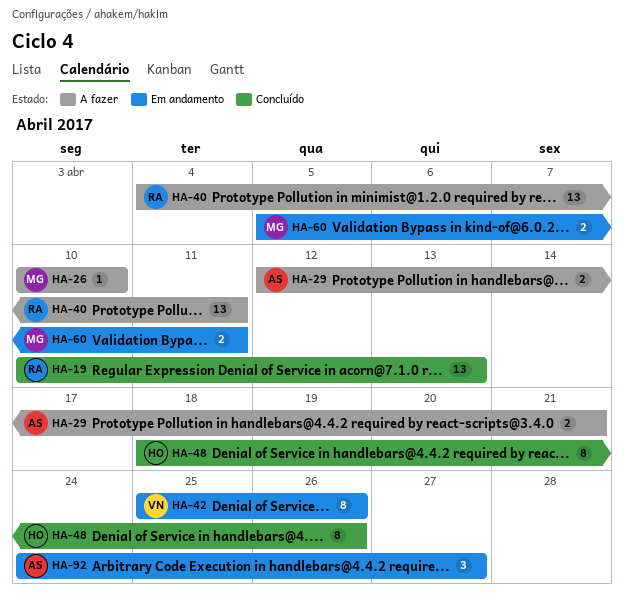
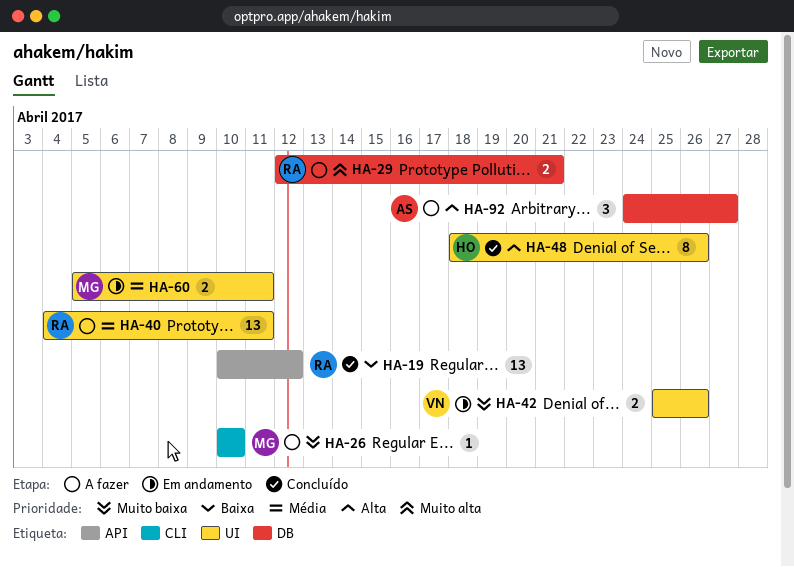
HA-19, due: Apr 13 -> Apr 12
HA-29, owner: AS -> RA
HA-42, estimate: 8 -> 2
HA-92, status: Em andamento -> A fazer

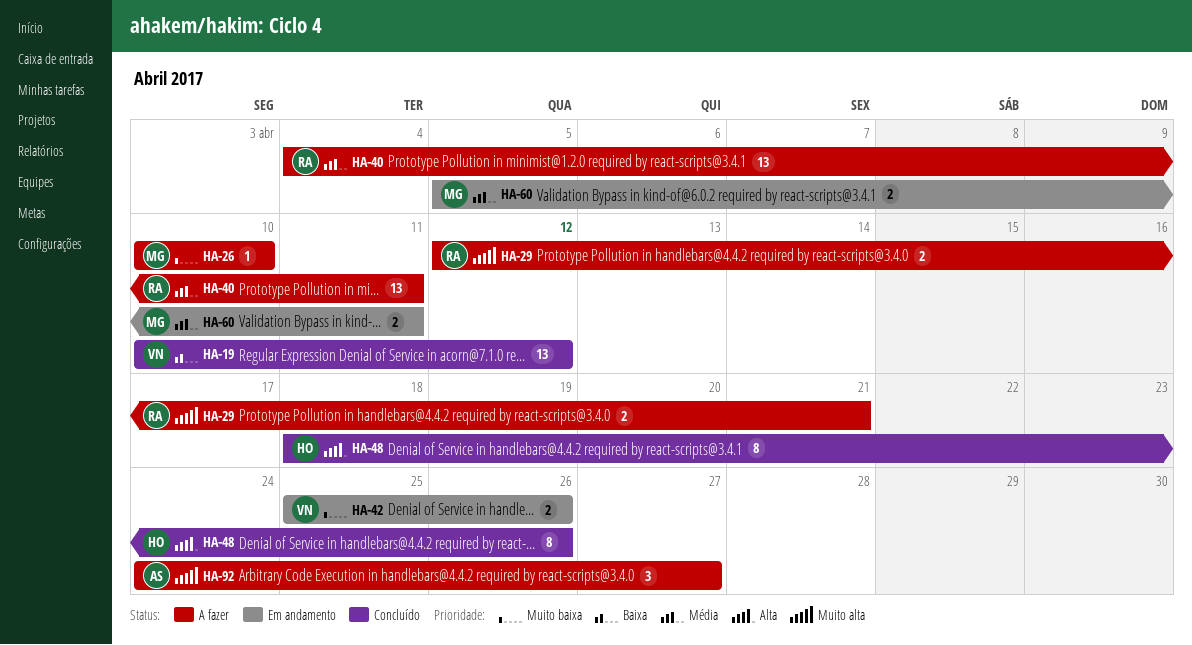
HA-19, owner: RA -> VN
HA-92, priority: Alta -> Muito alta

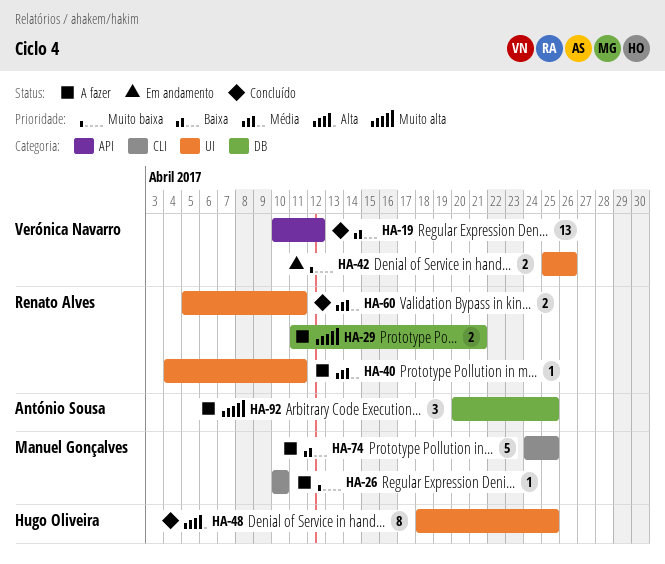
HA-29, start: Apr 12 -> Apr 11
HA-40, estimate: 13 -> 1
HA-48, due: Apr 26 -> Apr 25
HA-60, status: Em andamento -> Concluído
HA-60, owner: Manuel Gonçalves -> Renato Alves
HA-74: none -> present
HA-92, start: Apr 24 -> Apr 20
HA-92, due: Apr 27 -> Apr 25

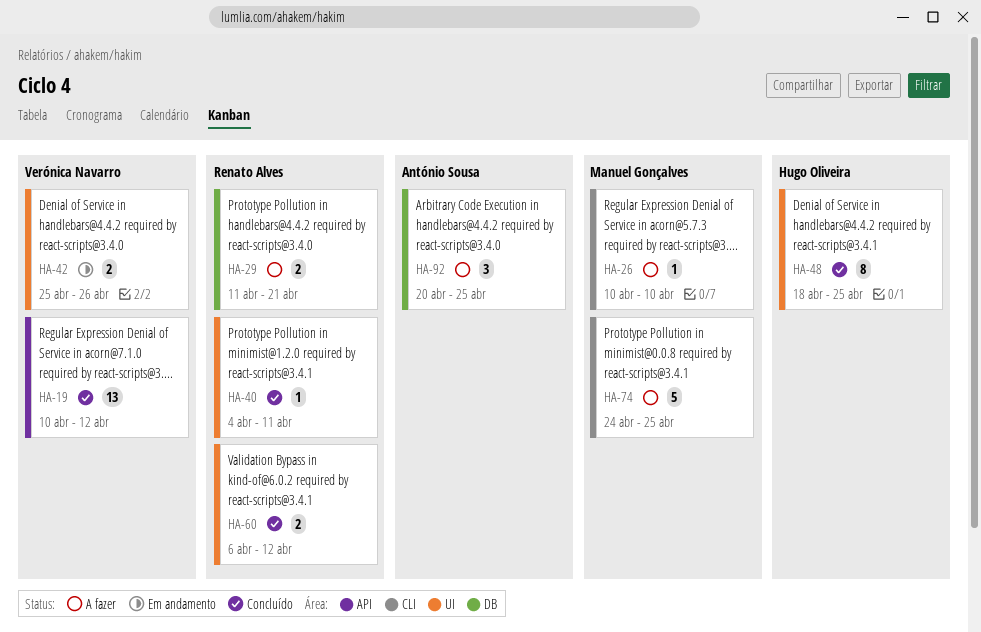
HA-40, status: A fazer -> Concluído
HA-60, start: Apr 5 -> Apr 6
HA-60, due: Apr 11 -> Apr 12

